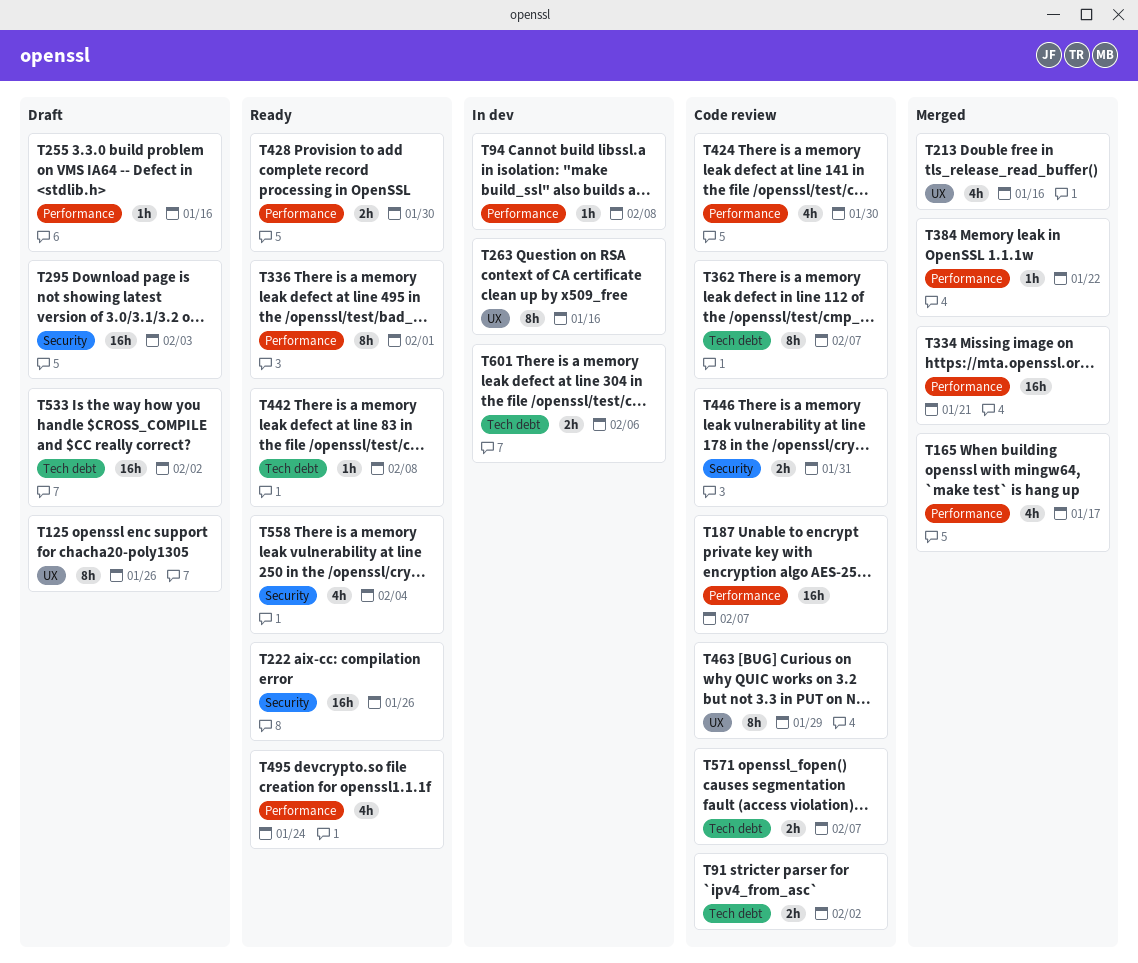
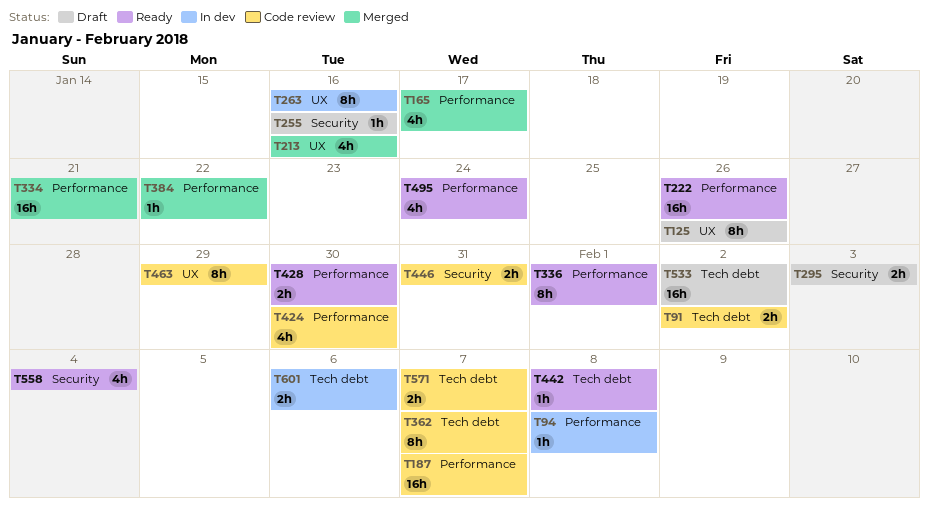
T222, label: Security -> Performance
T255, label: Performance -> Security
T295, estimate: 16h -> 2h

